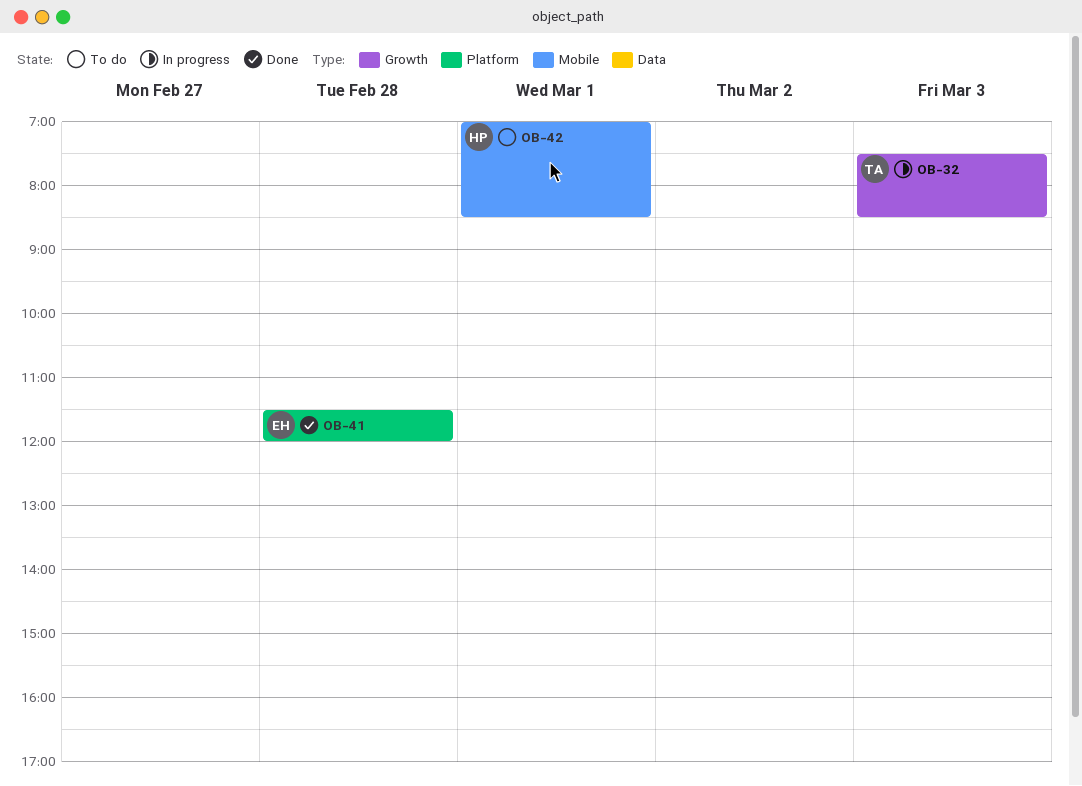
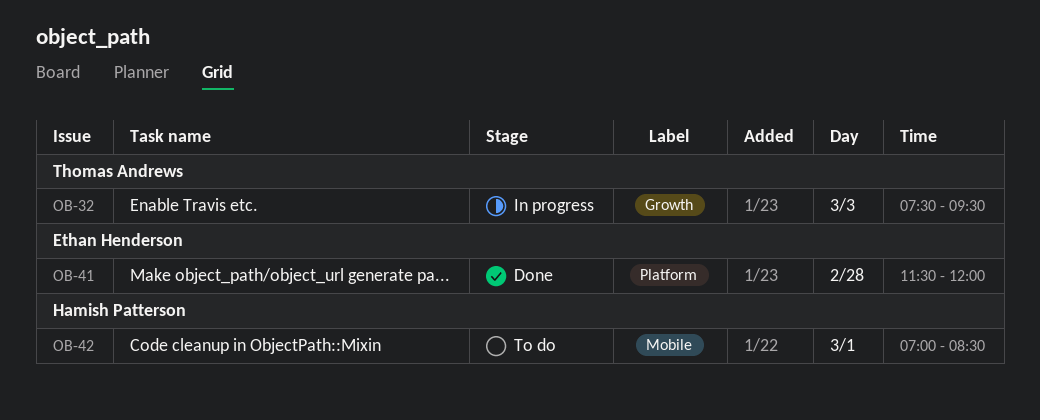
OB-32, ends: 08:30 -> 09:30

